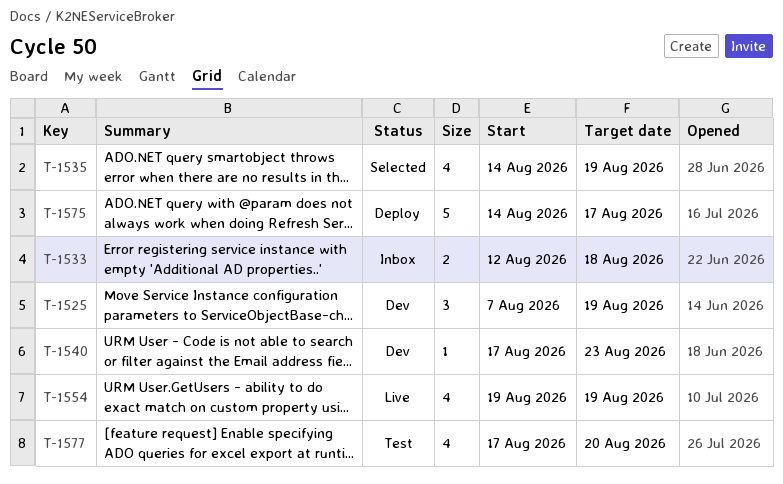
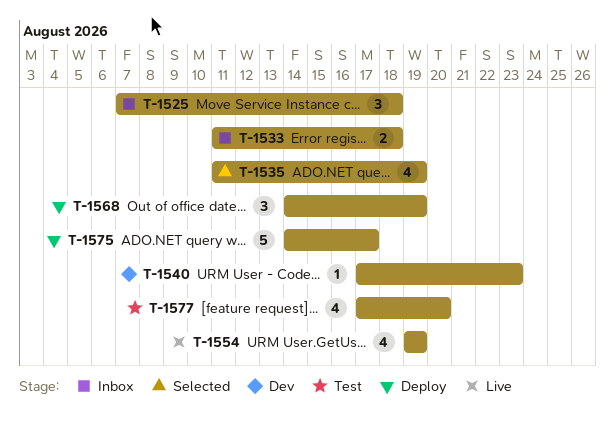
T-1525, status: Dev -> Inbox
T-1525, due: Aug 19 -> Aug 18
T-1533, start: Aug 12 -> Aug 11
T-1535, start: Aug 14 -> Aug 11
T-1568: none -> present

